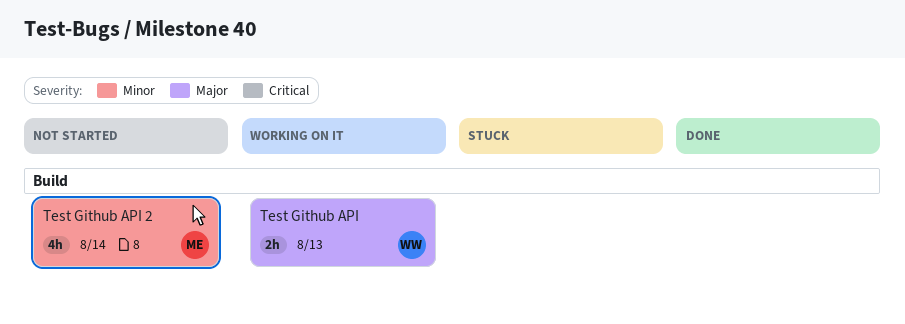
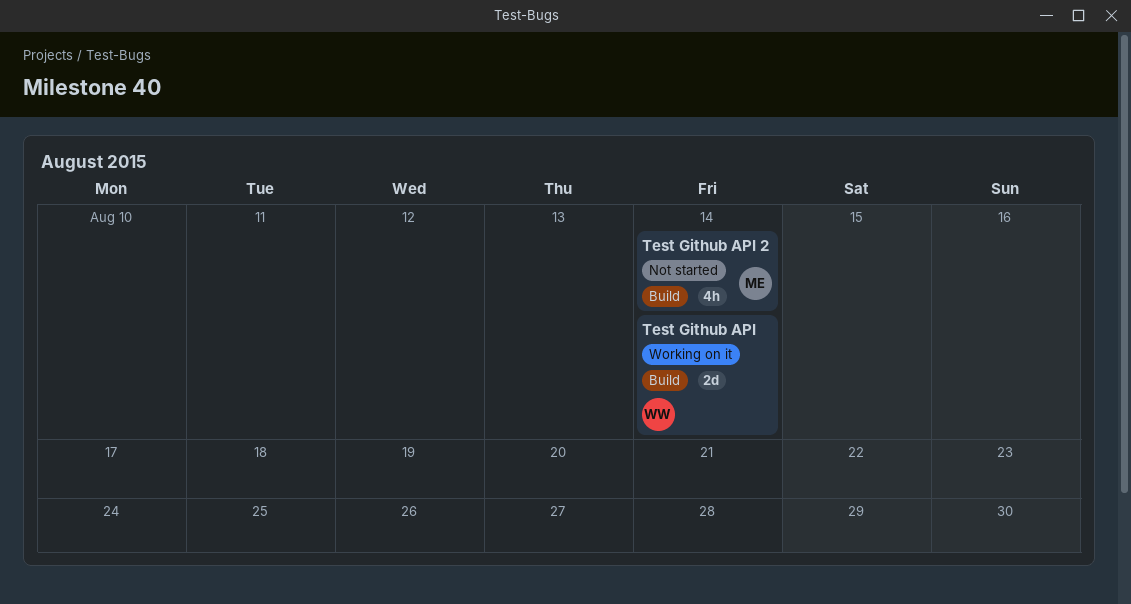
Test Github API, estimate: 2h -> 2d
Test Github API, due: Aug 13 -> Aug 14

